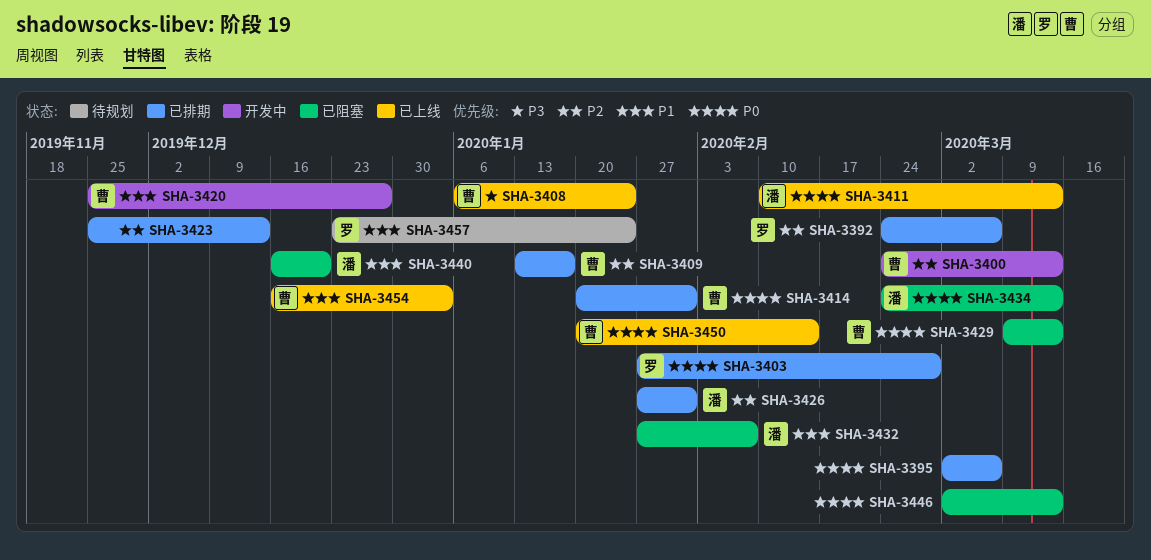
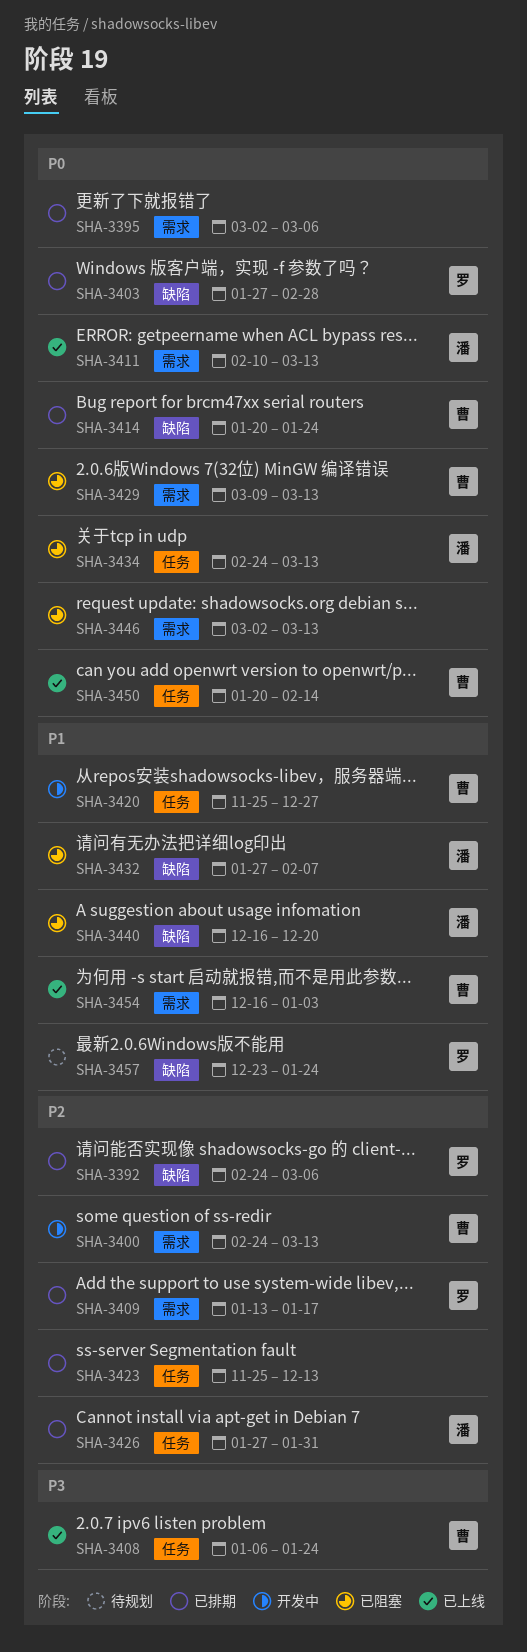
SHA-3409, owner: 曹 -> 罗
SHA-3414, due: Jan 31 -> Jan 24

